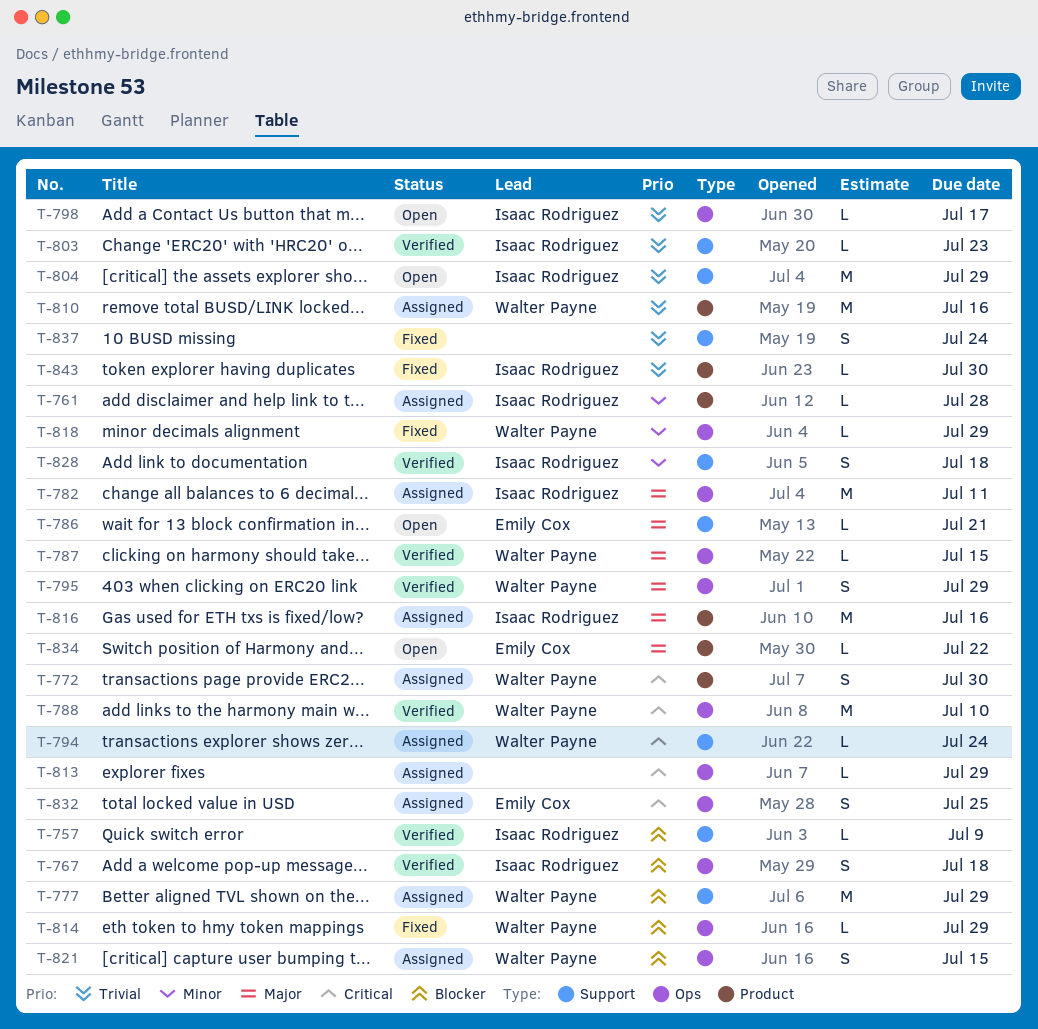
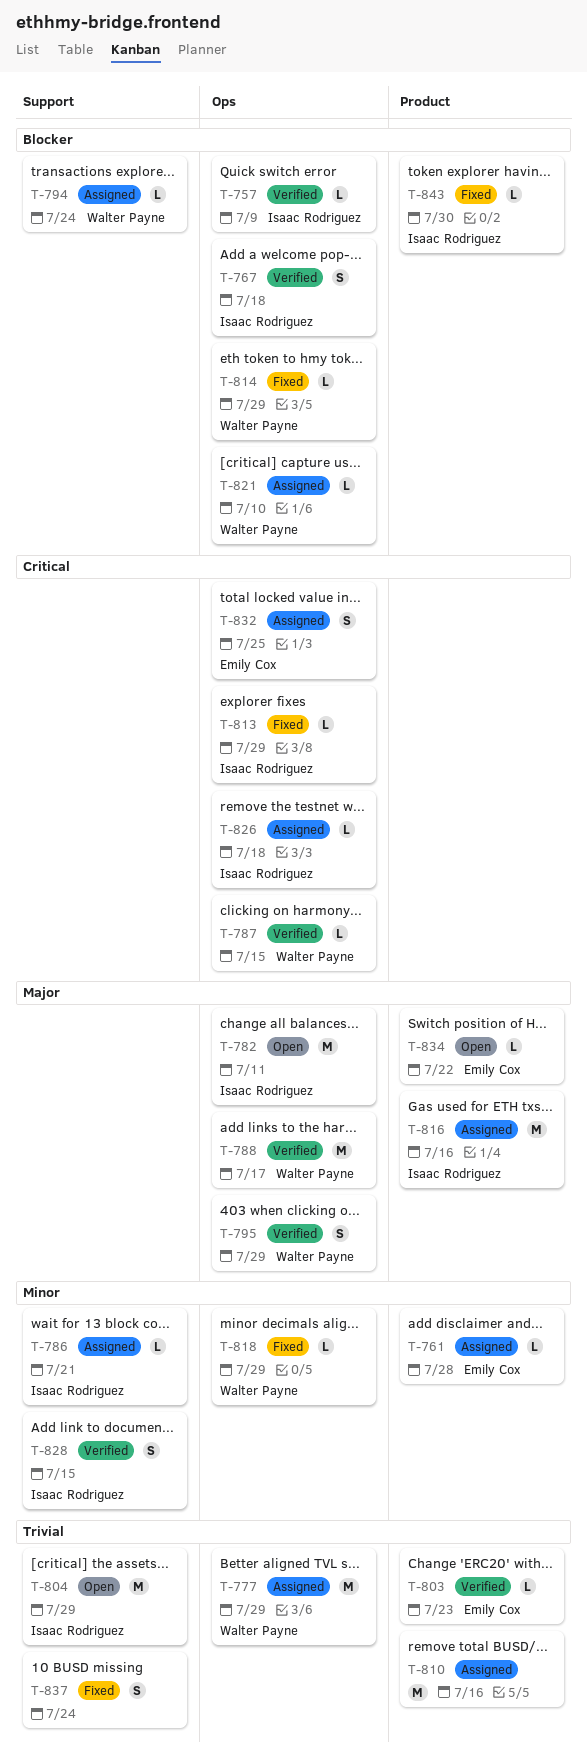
T-757, label: Support -> Ops
T-761, owner: Isaac Rodriguez -> Emily Cox
T-772: present -> none
T-777, priority: Blocker -> Trivial
T-777, label: Support -> Ops
T-782, status: Assigned -> Open
T-786, status: Open -> Assigned
T-786, owner: Emily Cox -> Isaac Rodriguez
T-786, priority: Major -> Minor
T-787, priority: Major -> Critical
T-788, priority: Critical -> Major
T-788, due: Jul 10 -> Jul 17
T-794, priority: Critical -> Blocker
T-798: present -> none
T-803, owner: Isaac Rodriguez -> Emily Cox
T-803, label: Support -> Product
T-810, owner: Walter Payne -> none
T-813, status: Assigned -> Fixed
T-813, owner: none -> Isaac Rodriguez
T-821, estimate: S -> L
T-821, due: Jul 15 -> Jul 10
T-826: none -> present
T-828, due: Jul 18 -> Jul 15
T-843, priority: Trivial -> Blocker

